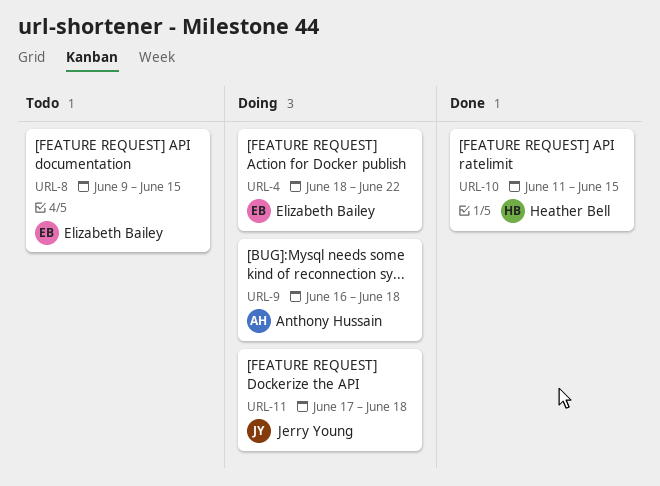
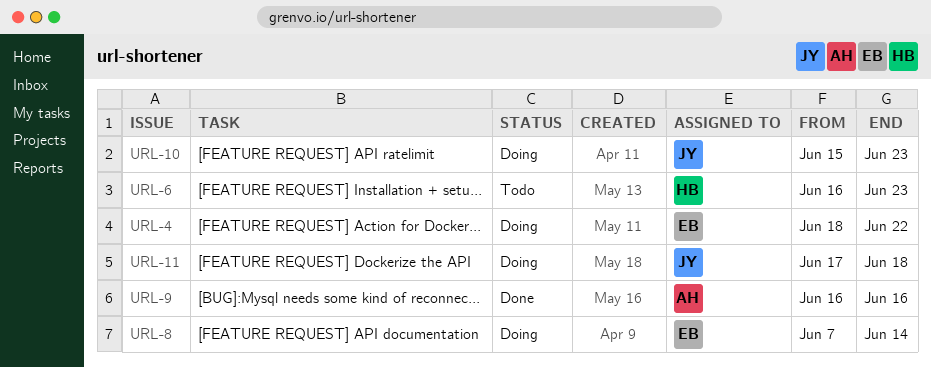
URL-6: none -> present
URL-8, status: Todo -> Doing
URL-8, start: Jun 9 -> Jun 7
URL-8, due: Jun 15 -> Jun 14
URL-9, status: Doing -> Done
URL-9, due: Jun 18 -> Jun 16
URL-10, status: Done -> Doing
URL-10, owner: Heather Bell -> Jerry Young
URL-10, start: Jun 11 -> Jun 15
URL-10, due: Jun 15 -> Jun 23

